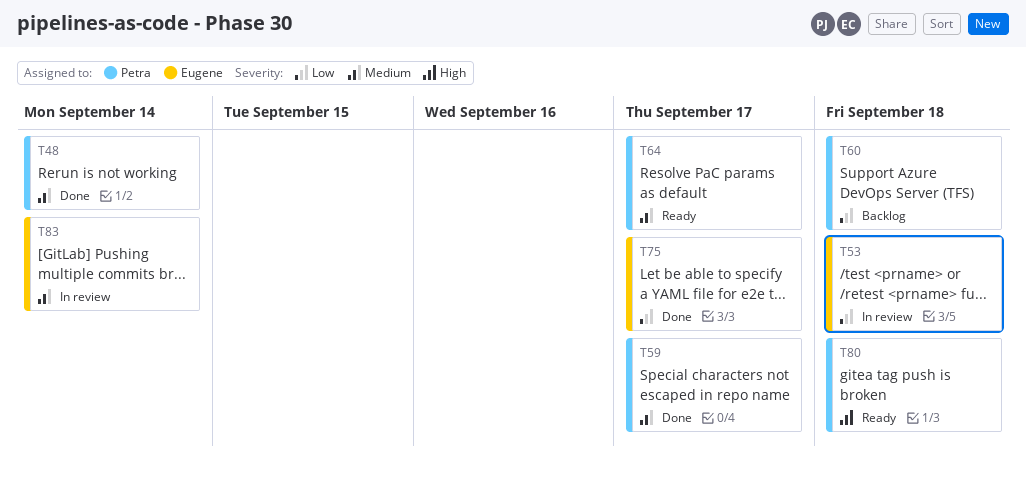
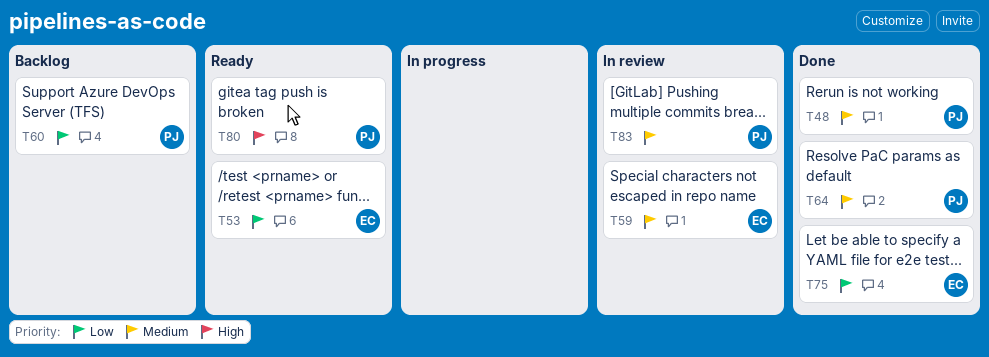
T53, status: In review -> Ready
T59, status: Done -> In review
T59, owner: Petra -> Eugene
T64, status: Ready -> Done
T83, owner: Eugene -> Petra

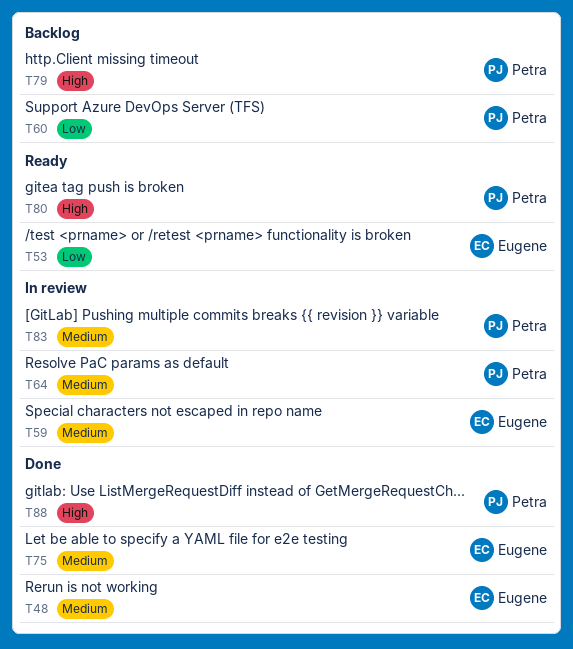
T48, owner: Petra -> Eugene
T64, status: Done -> In review
T75, priority: Low -> Medium
T79: none -> present
T88: none -> present

